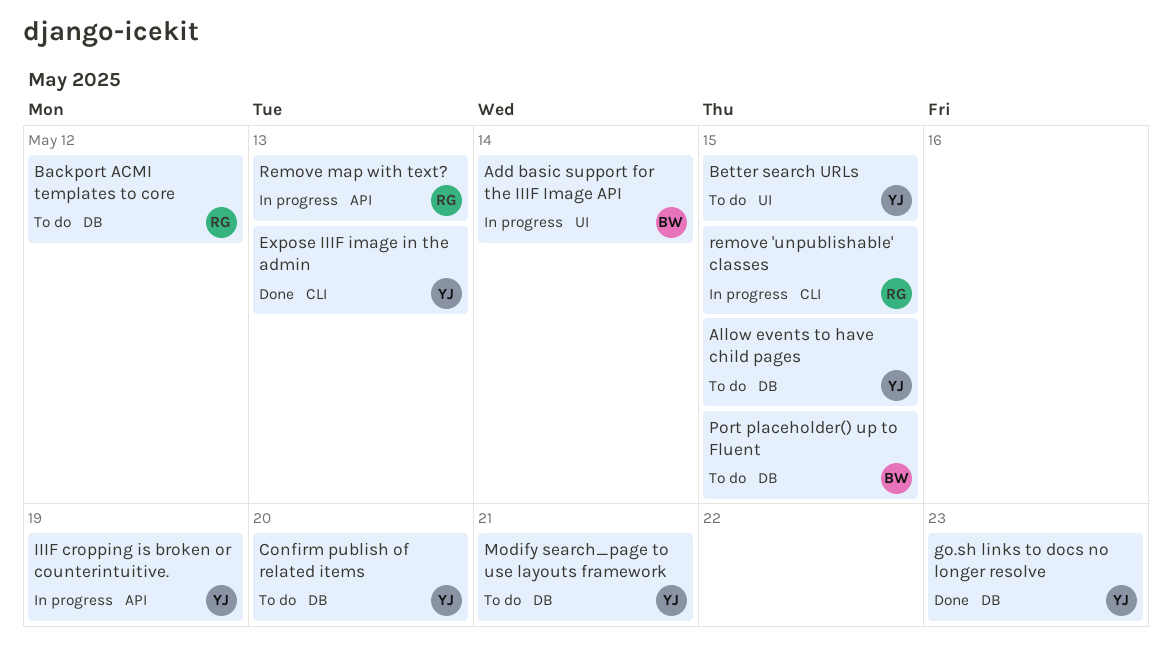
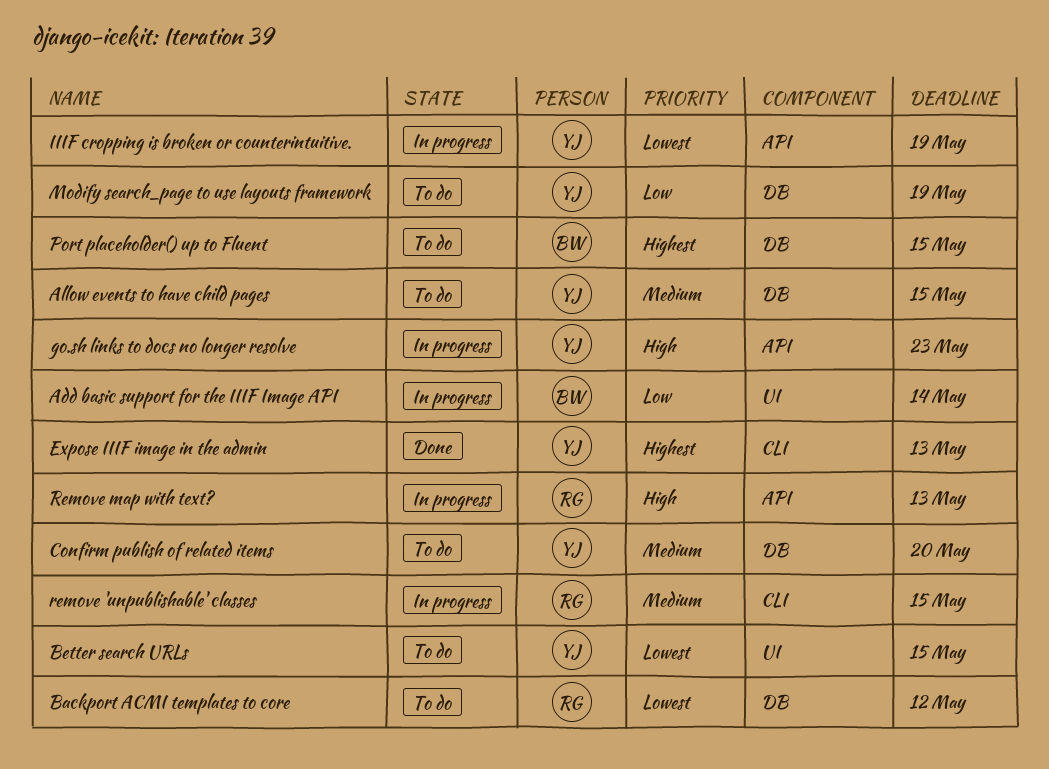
go.sh links to docs no longer resolve, status: Done -> In progress
go.sh links to docs no longer resolve, label: DB -> API
Modify search_page to use layouts framework, due: May 21 -> May 19

